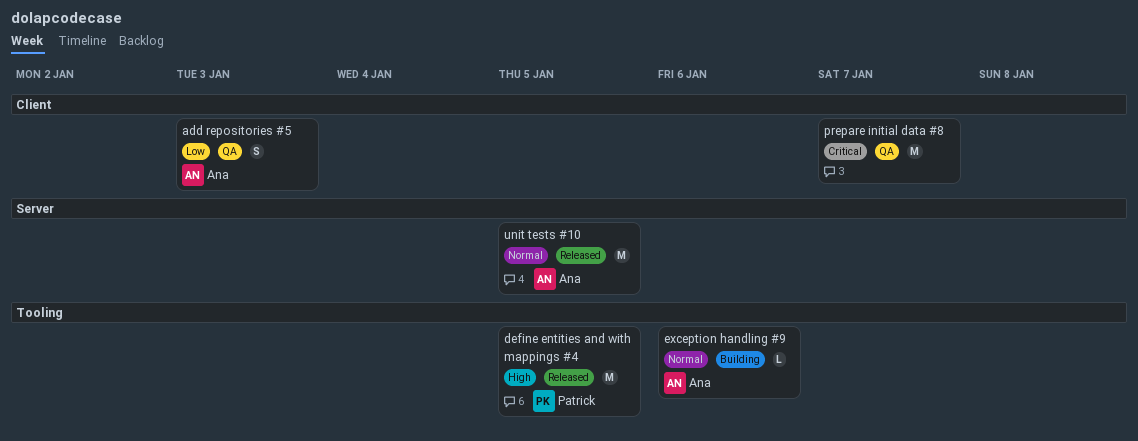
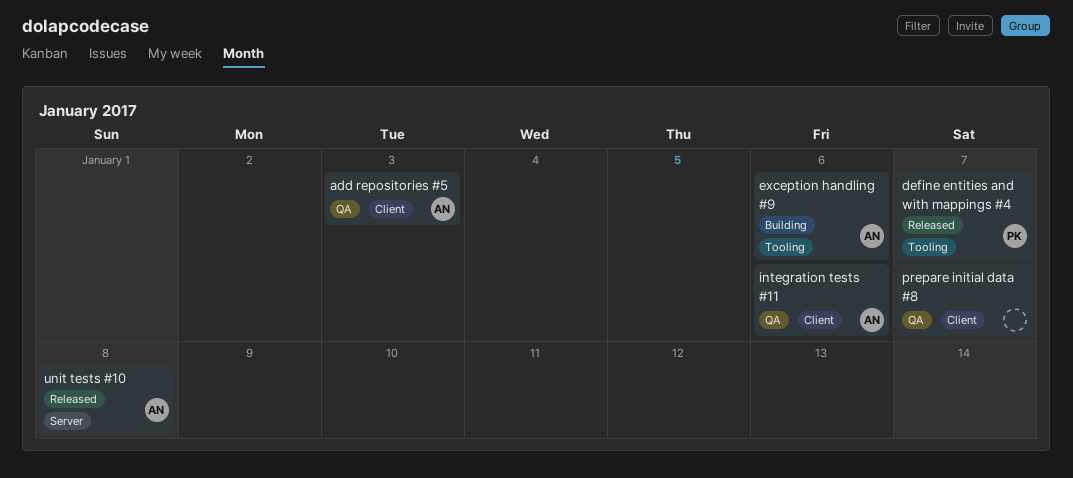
define entities and with mappings #4, due: Jan 5 -> Jan 7
integration tests #11: none -> present
unit tests #10, due: Jan 5 -> Jan 8

